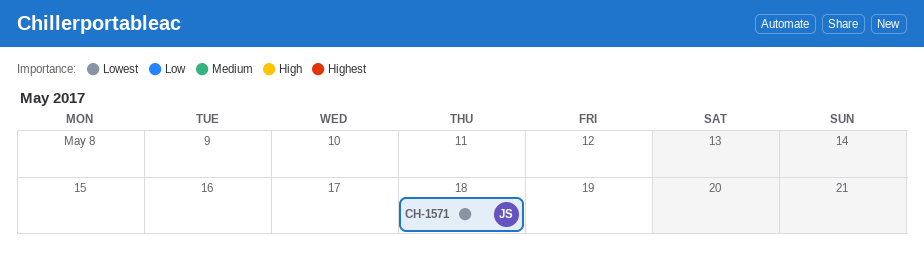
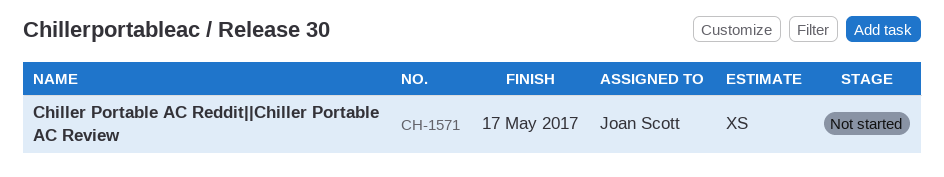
CH-1571, due: May 18 -> May 17

